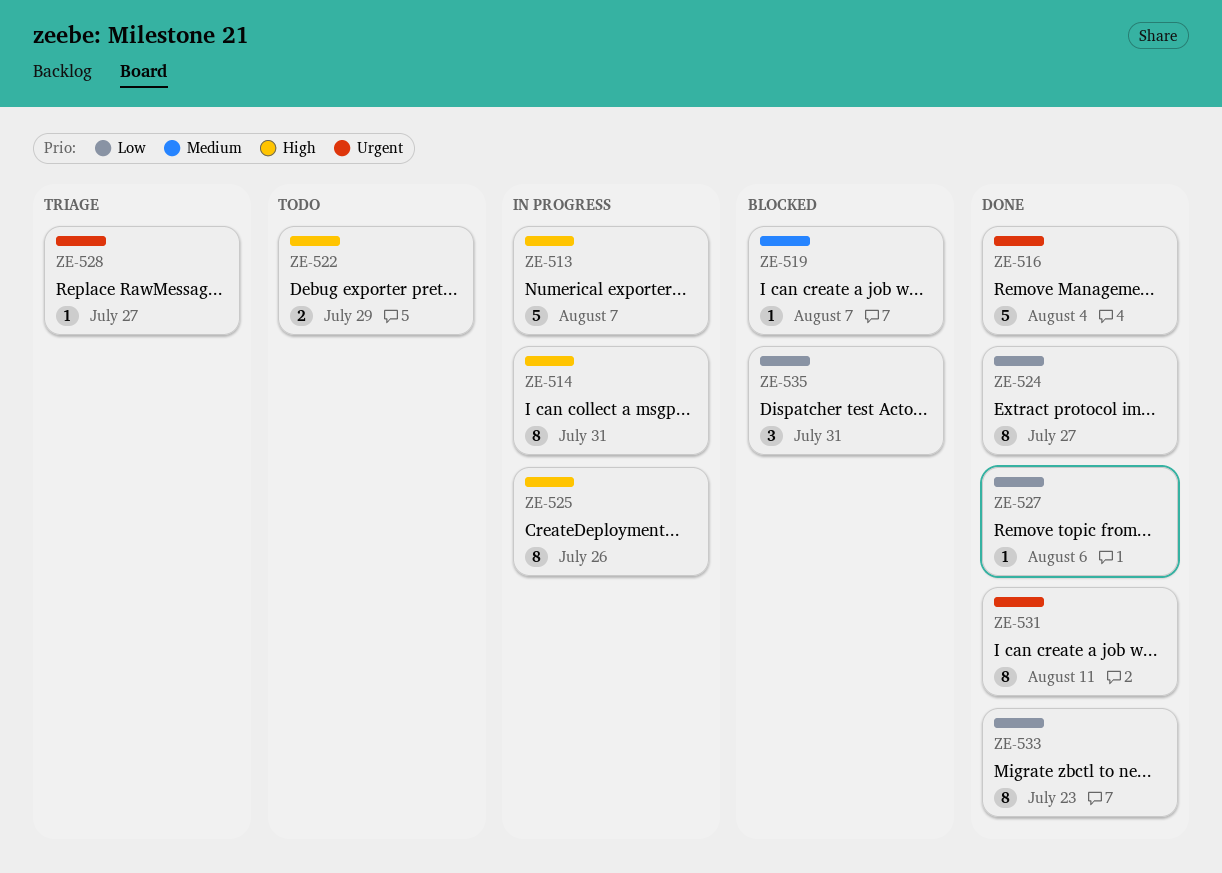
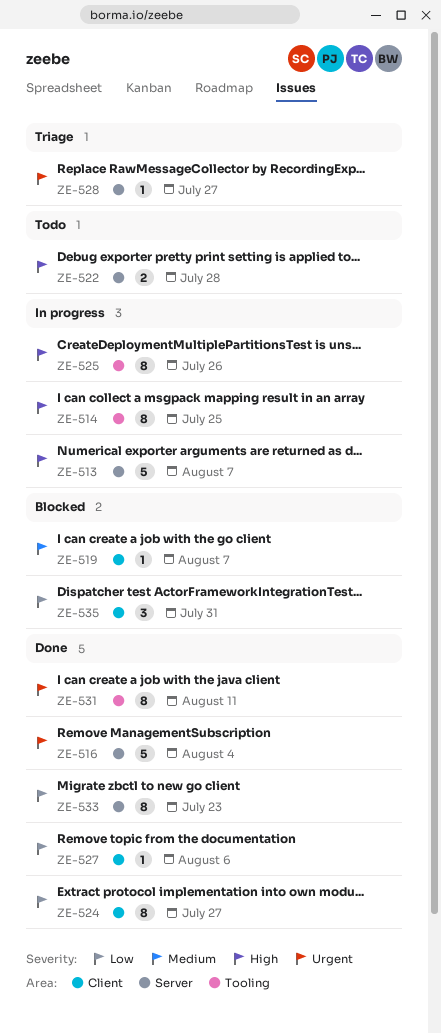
ZE-514, due: Jul 31 -> Jul 25
ZE-522, due: Jul 29 -> Jul 28

